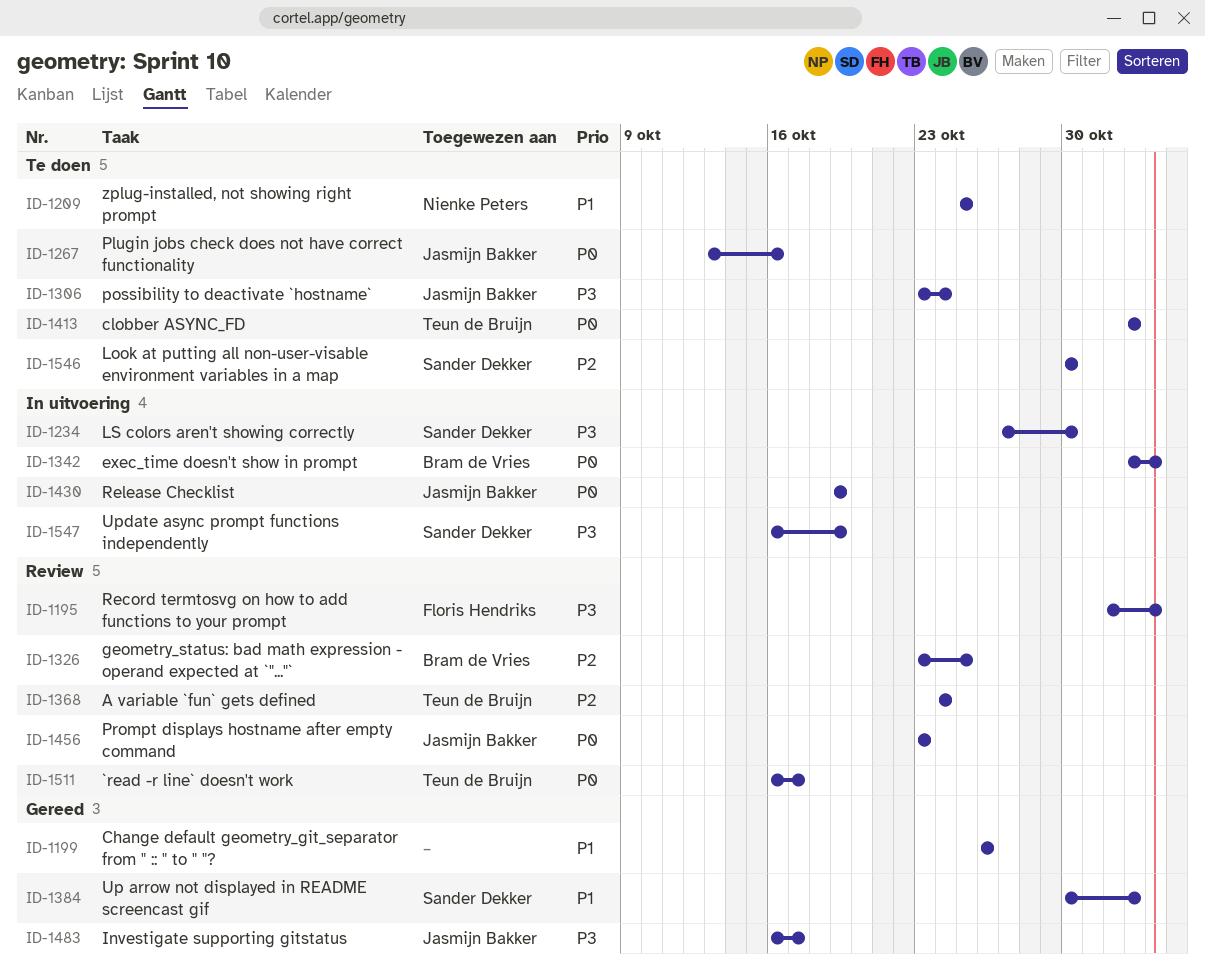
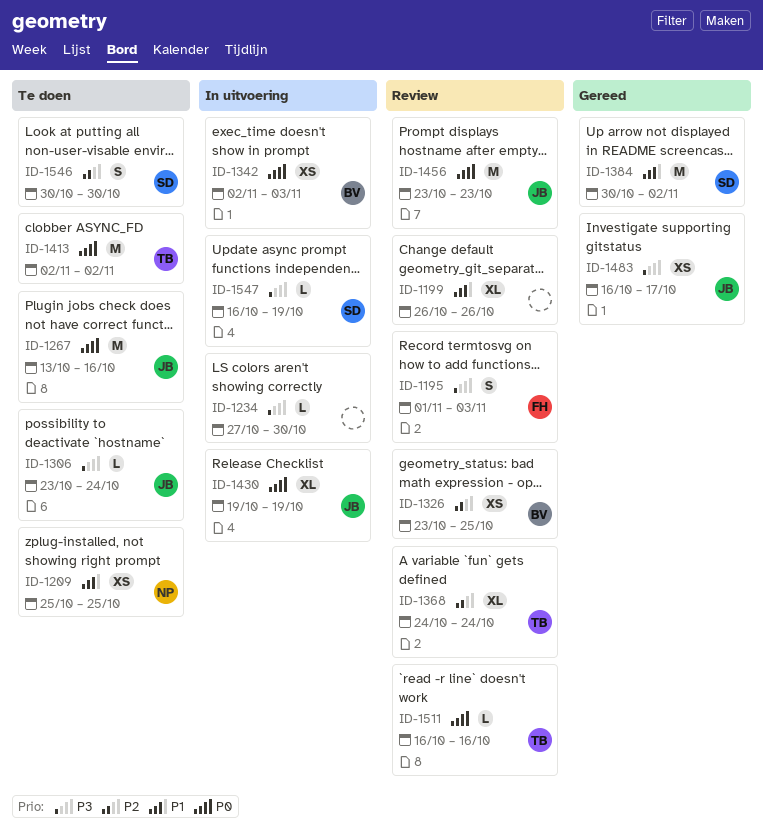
ID-1199, status: Gereed -> Review
ID-1234, owner: Sander Dekker -> none
ID-1511, due: Oct 17 -> Oct 16

